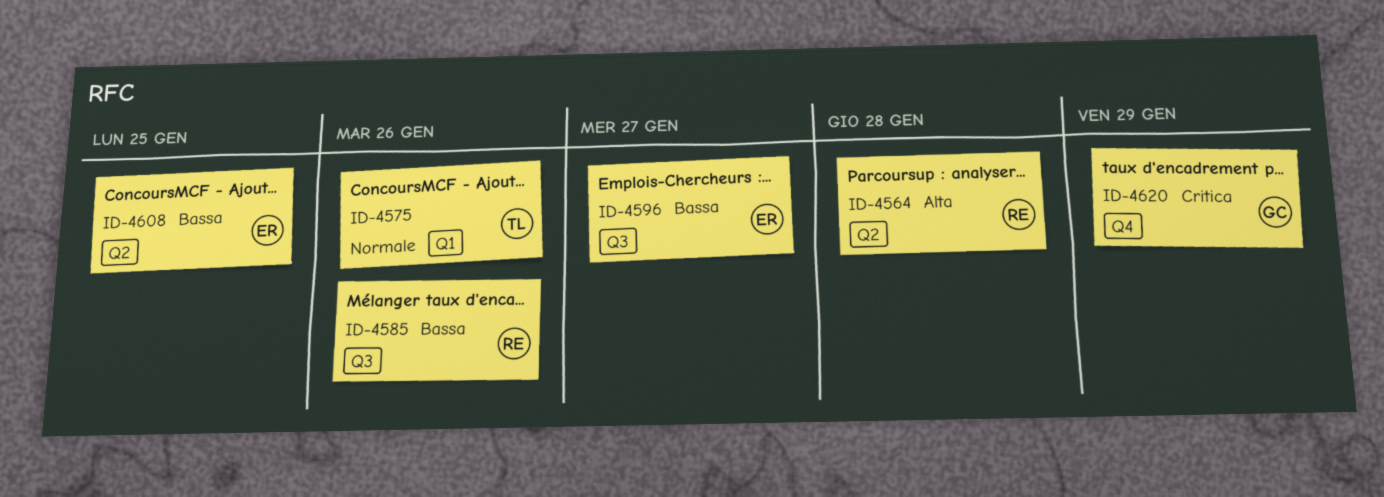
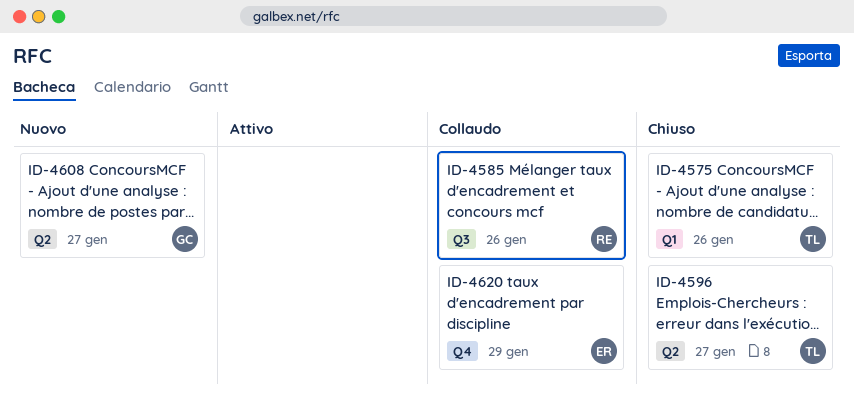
ID-4564: present -> none
ID-4596, owner: ER -> TL
ID-4596, label: Q3 -> Q2
ID-4608, owner: ER -> GC
ID-4608, due: Jan 25 -> Jan 27
ID-4620, owner: GC -> ER

